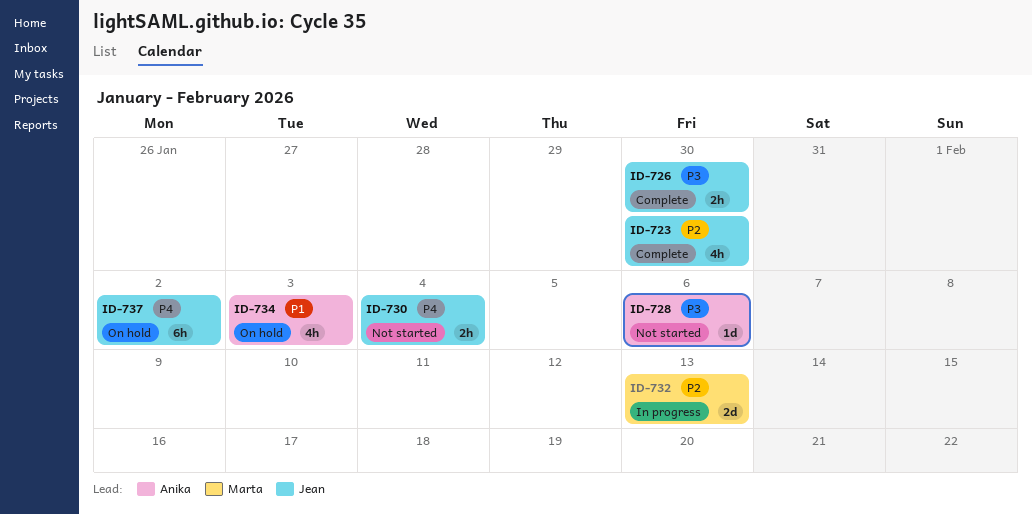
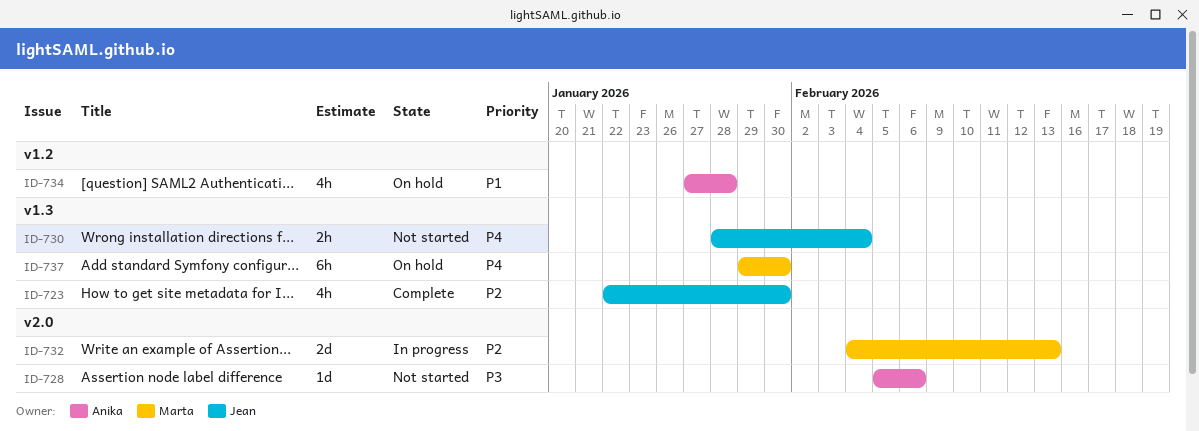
ID-726: present -> none
ID-734, due: Feb 3 -> Jan 28
ID-737, owner: Jean -> Marta
ID-737, due: Feb 2 -> Jan 30

